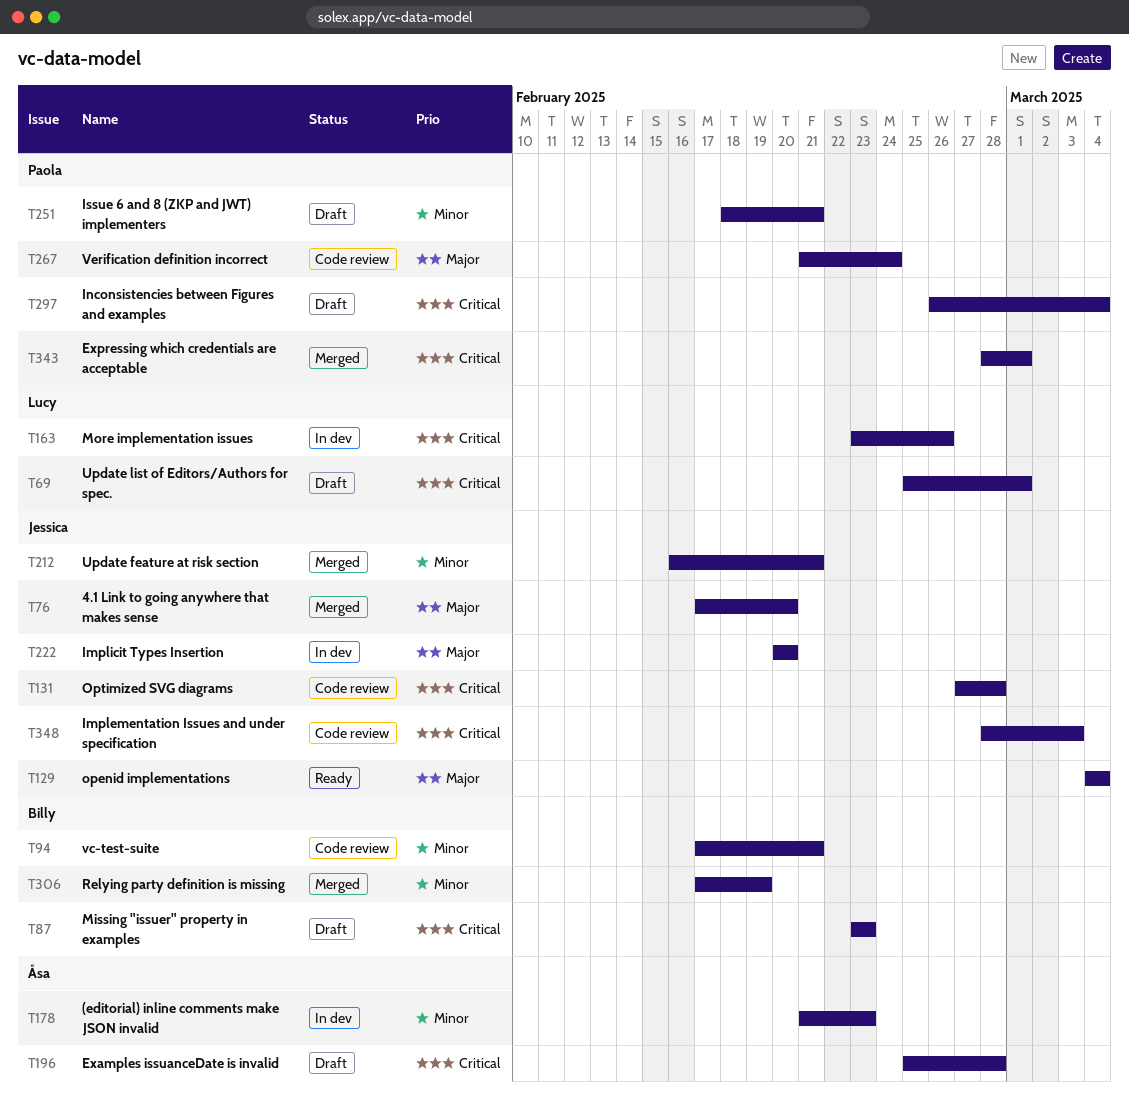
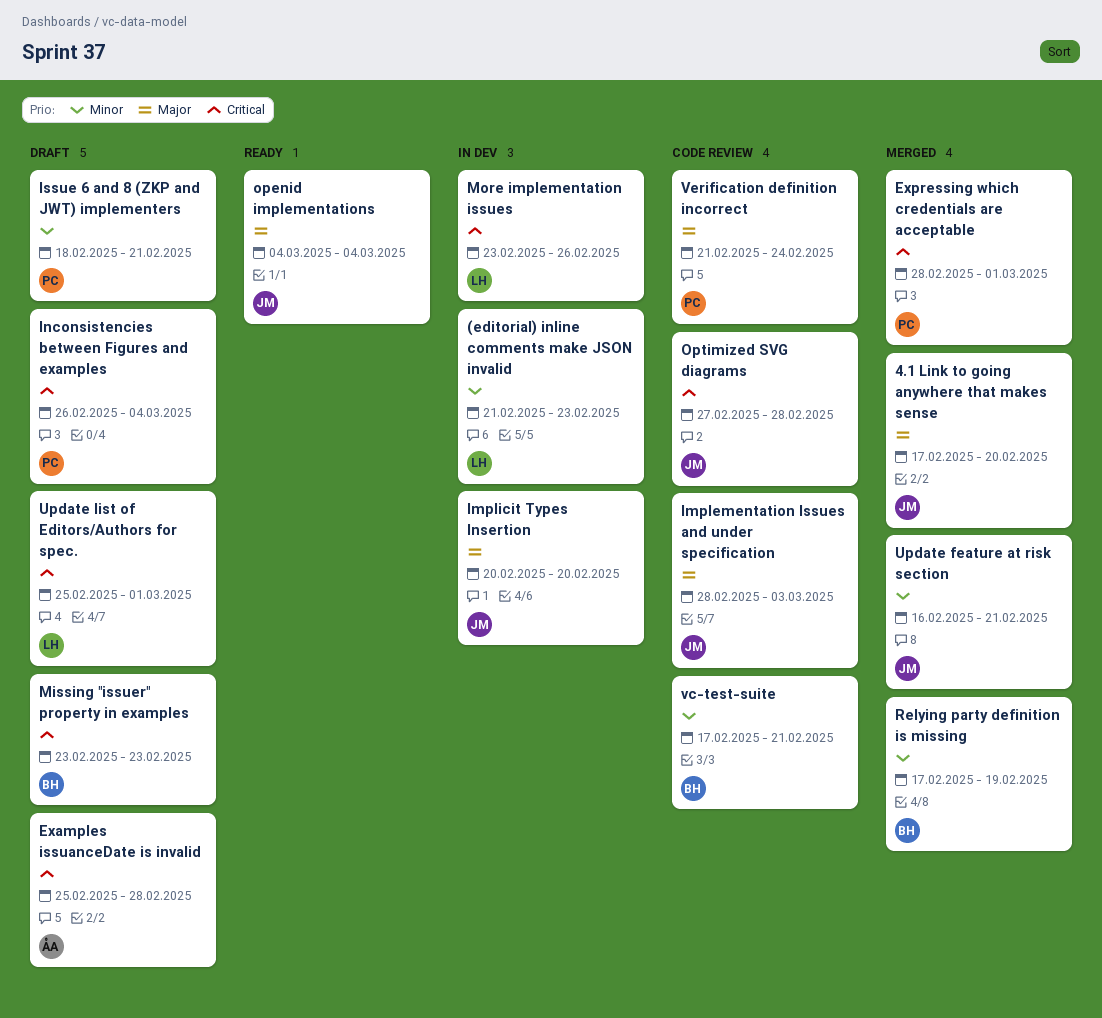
(editorial) inline comments make JSON invalid, owner: Åsa -> Lucy
Implementation Issues and under specification, priority: Critical -> Major

